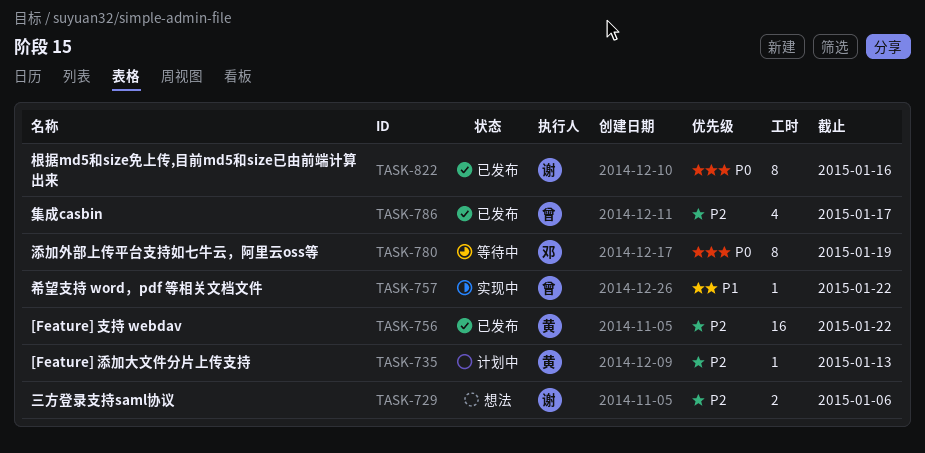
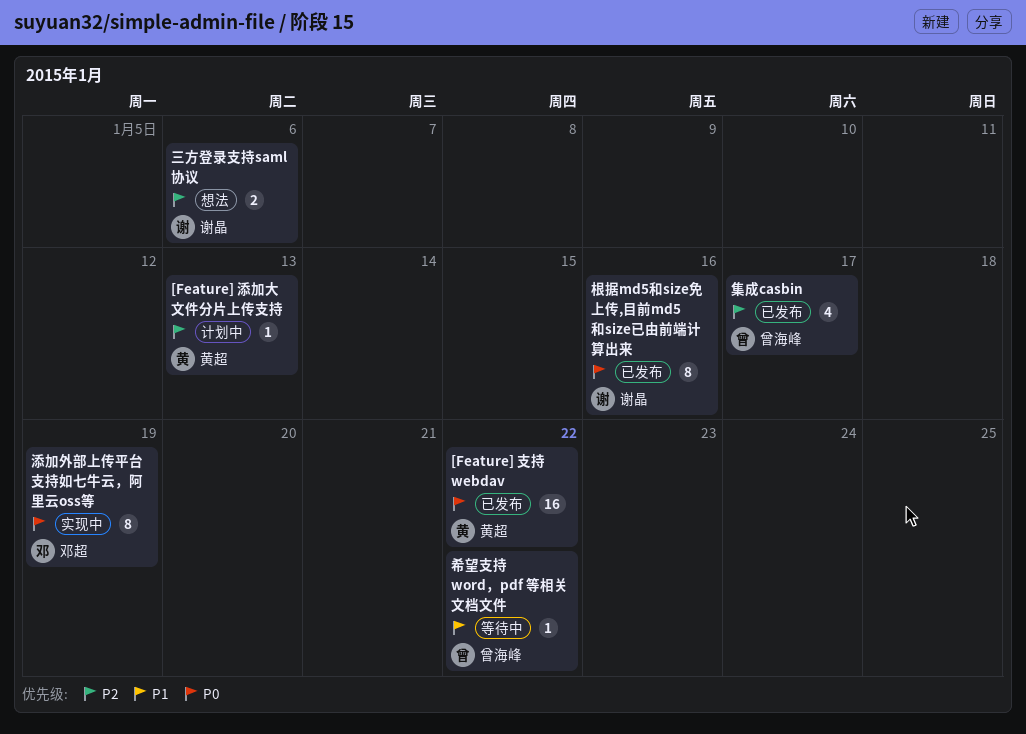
[Feature] 支持 webdav, priority: P2 -> P0
希望支持 word，pdf 等相关文档文件, status: 实现中 -> 等待中
添加外部上传平台支持如七牛云，阿里云oss等, status: 等待中 -> 实现中

